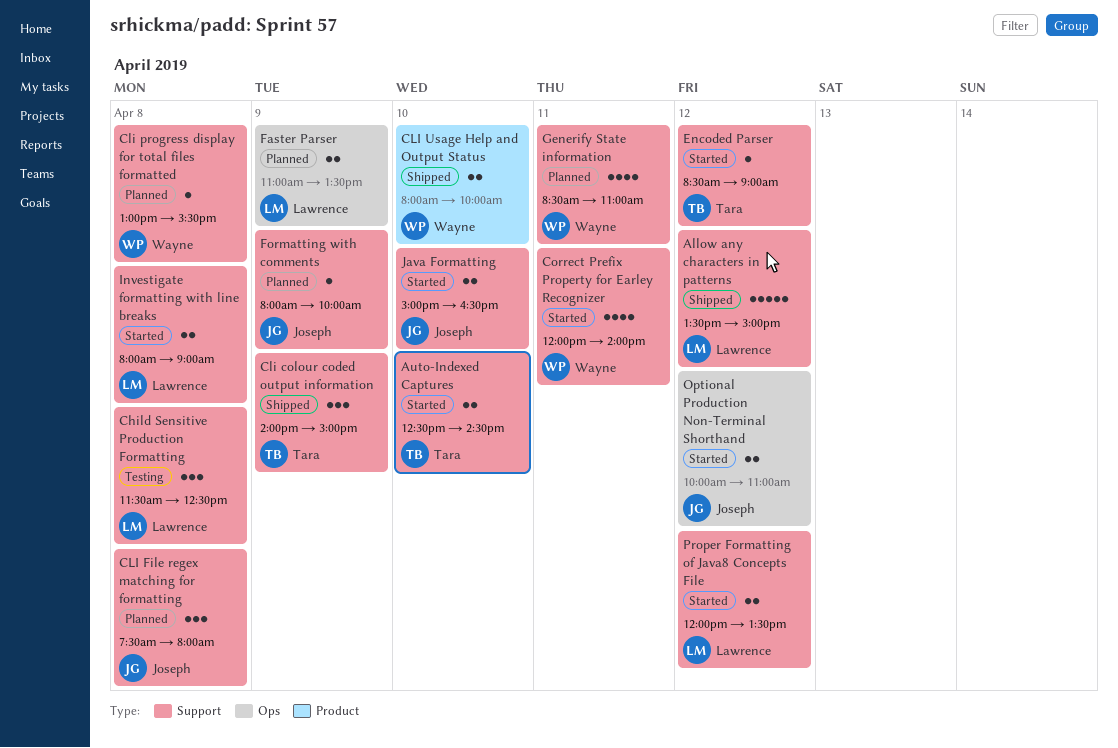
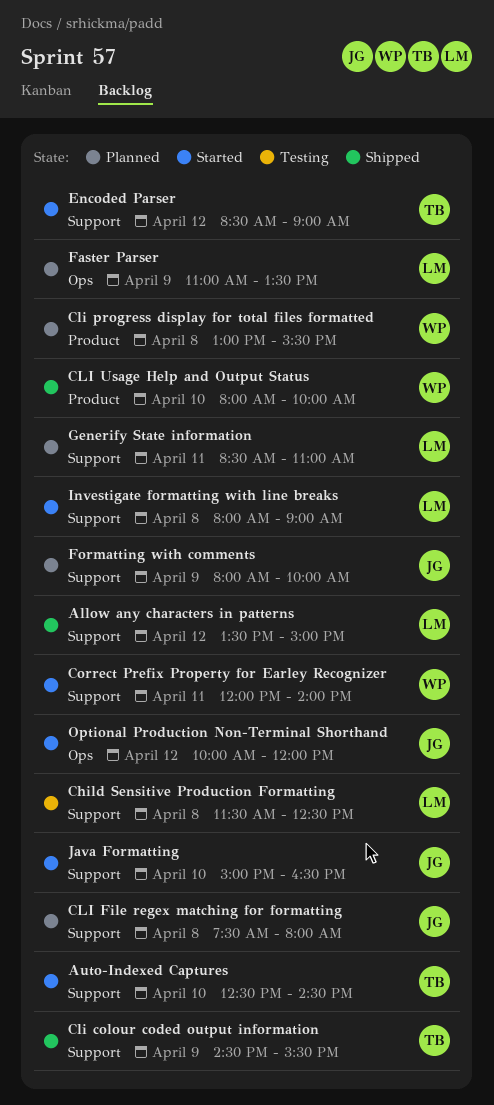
Cli colour coded output information, begins: 14:00 -> 14:30
Cli colour coded output information, ends: 15:00 -> 15:30
Cli progress display for total files formatted, label: Support -> Product
Generify State information, owner: Wayne -> Lawrence
Optional Production Non-Terminal Shorthand, ends: 11:00 -> 12:00
Proper Formatting of Java8 Concepts File: present -> none

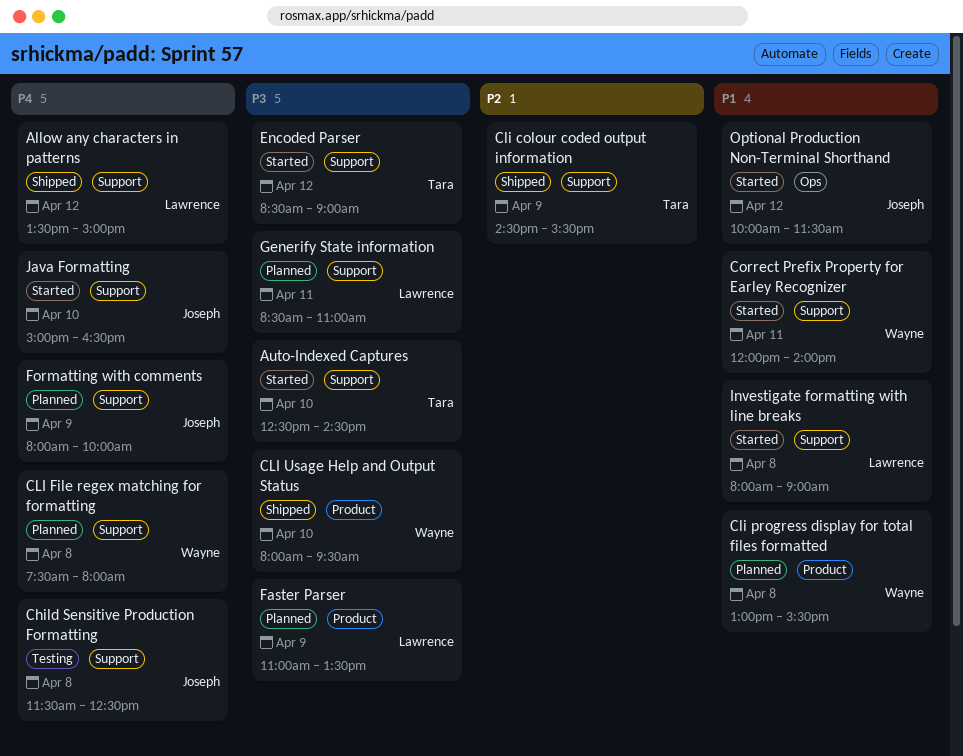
Child Sensitive Production Formatting, owner: Lawrence -> Joseph
CLI File regex matching for formatting, owner: Joseph -> Wayne
CLI Usage Help and Output Status, ends: 10:00 -> 09:30
Faster Parser, label: Ops -> Product
Optional Production Non-Terminal Shorthand, ends: 12:00 -> 11:30

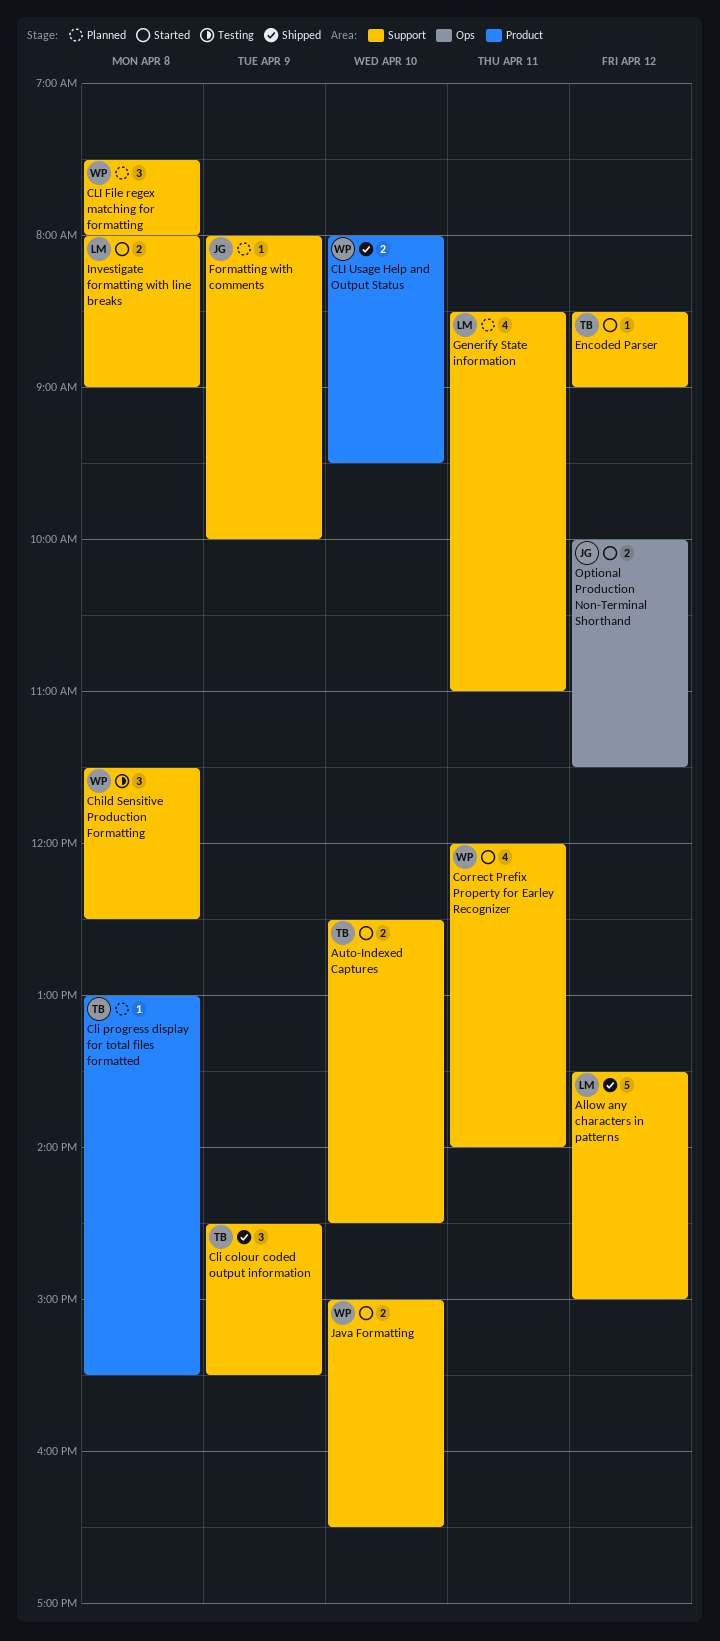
Child Sensitive Production Formatting, owner: Joseph -> Wayne
Cli progress display for total files formatted, owner: Wayne -> Tara
Faster Parser: present -> none
Java Formatting, owner: Joseph -> Wayne

